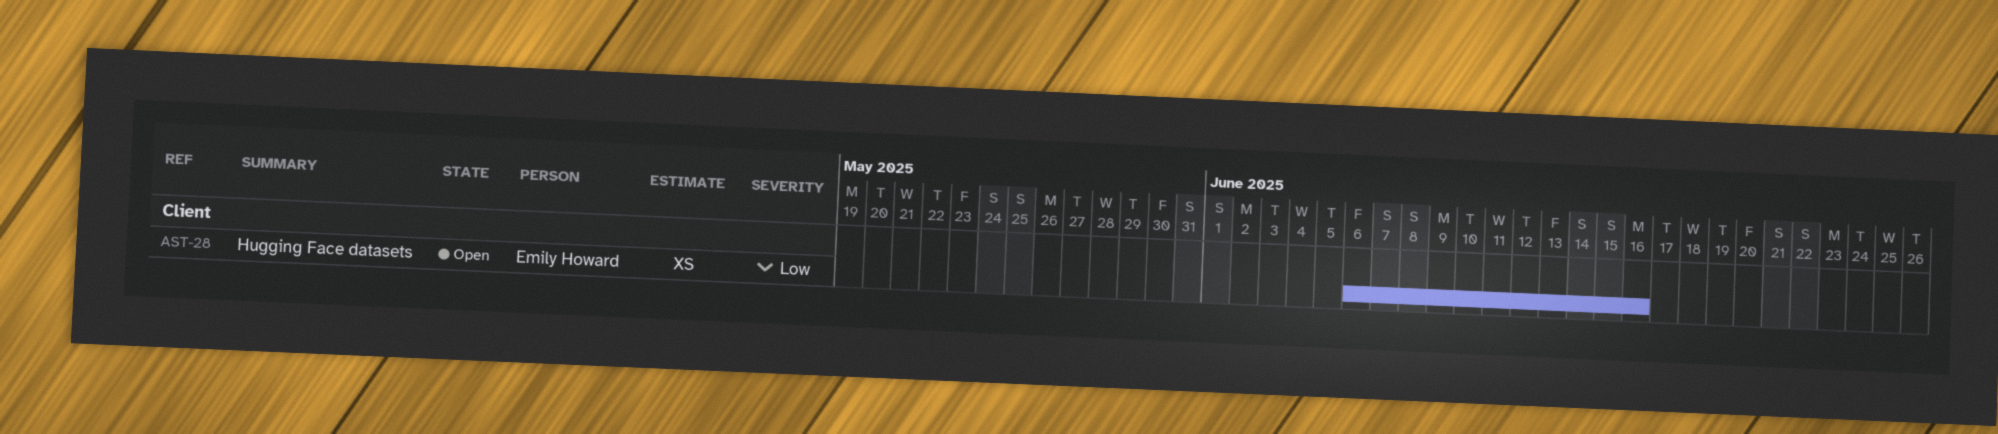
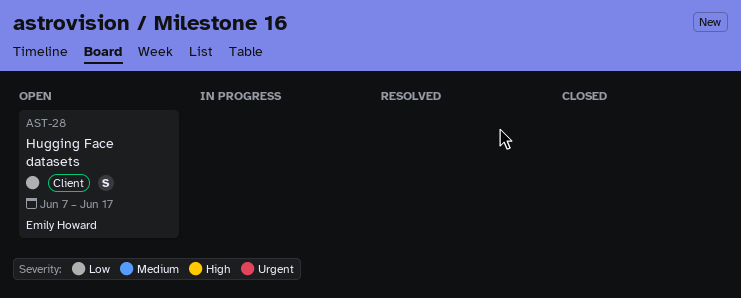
AST-28, estimate: XS -> S
AST-28, start: Jun 6 -> Jun 7
AST-28, due: Jun 16 -> Jun 17

